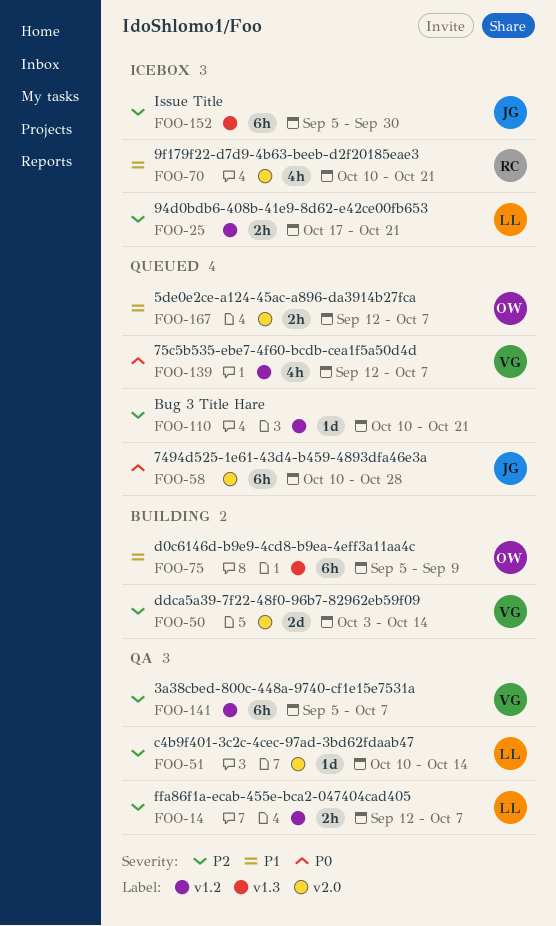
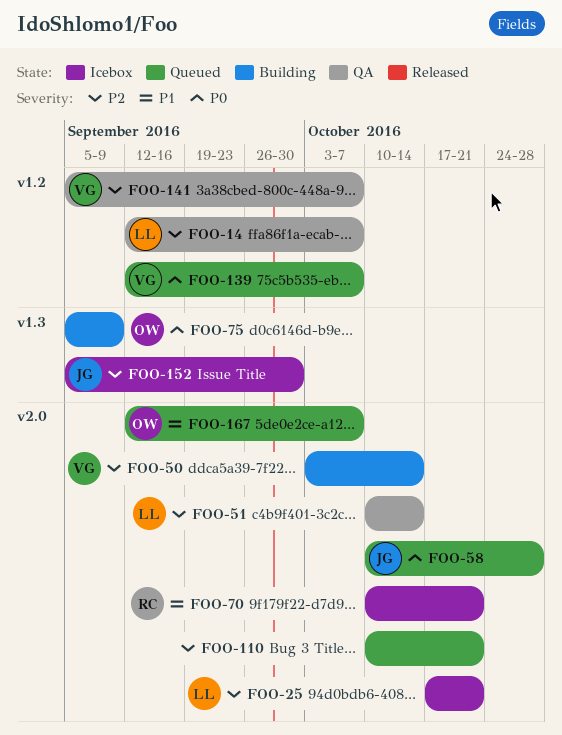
FOO-25, label: v1.2 -> v2.0
FOO-75, priority: P1 -> P0
FOO-110, label: v1.2 -> v2.0

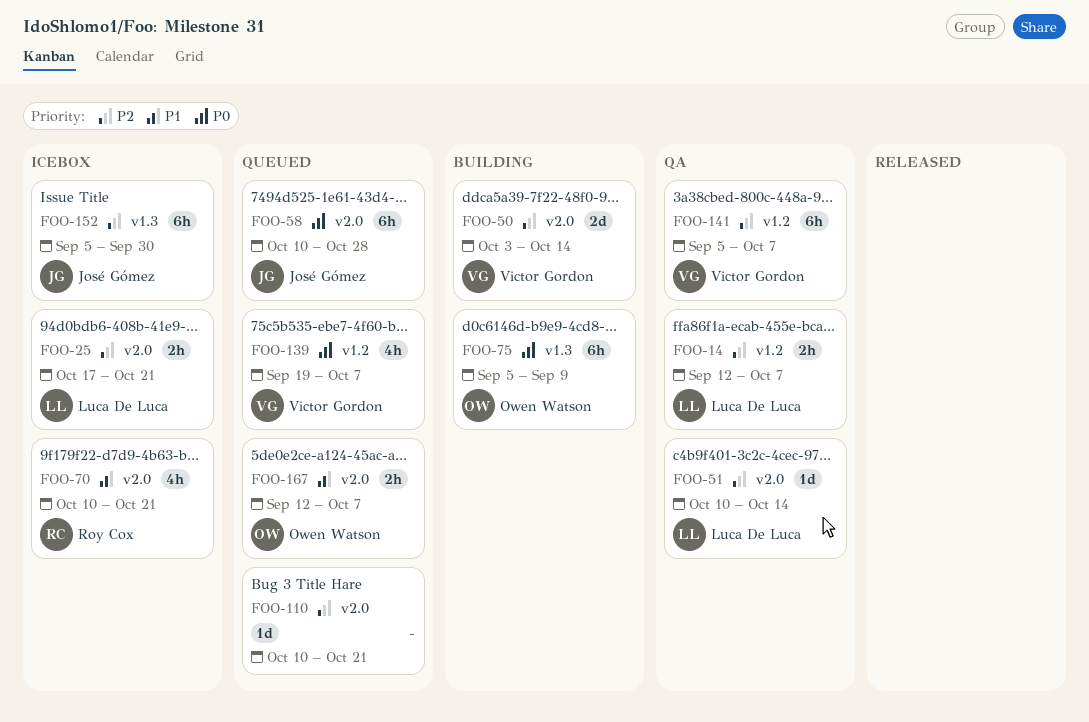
FOO-139, start: Sep 12 -> Sep 19

